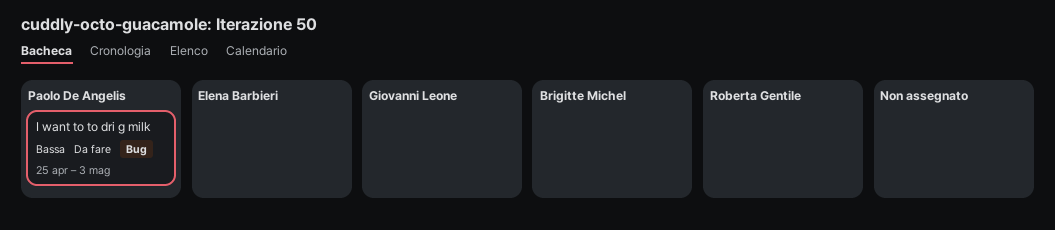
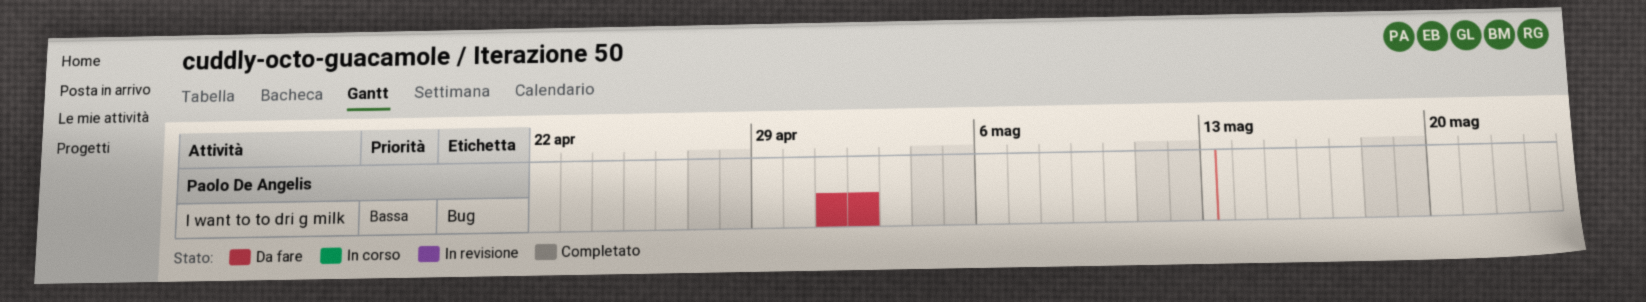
I want to to dri g milk, start: Apr 25 -> May 1
I want to to dri g milk, due: May 3 -> May 2

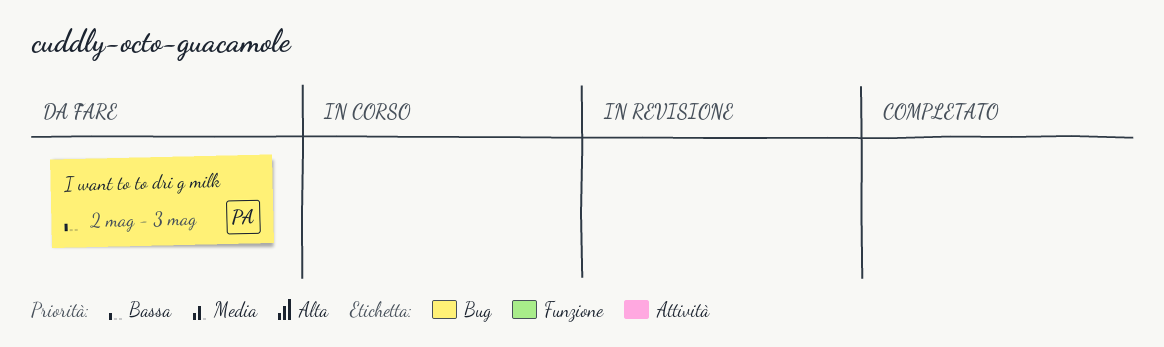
I want to to dri g milk, start: May 1 -> May 2
I want to to dri g milk, due: May 2 -> May 3

